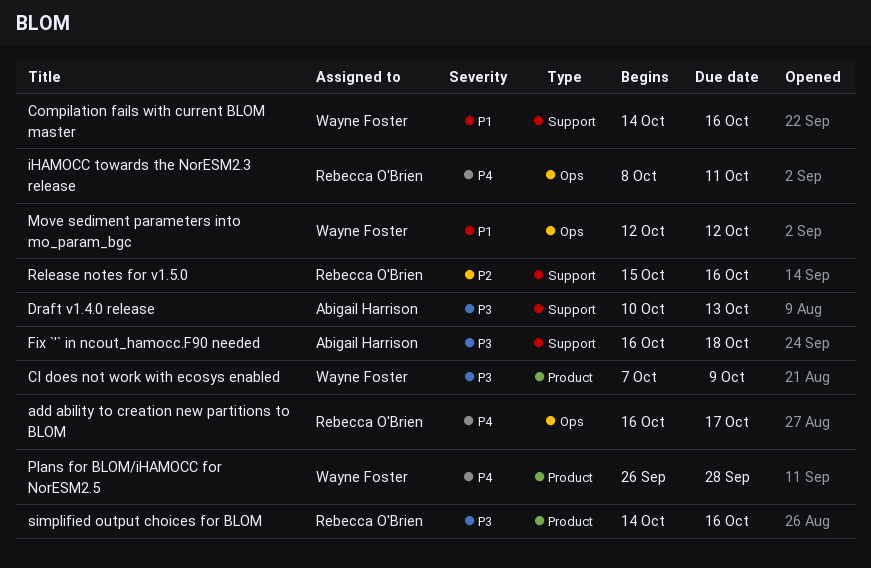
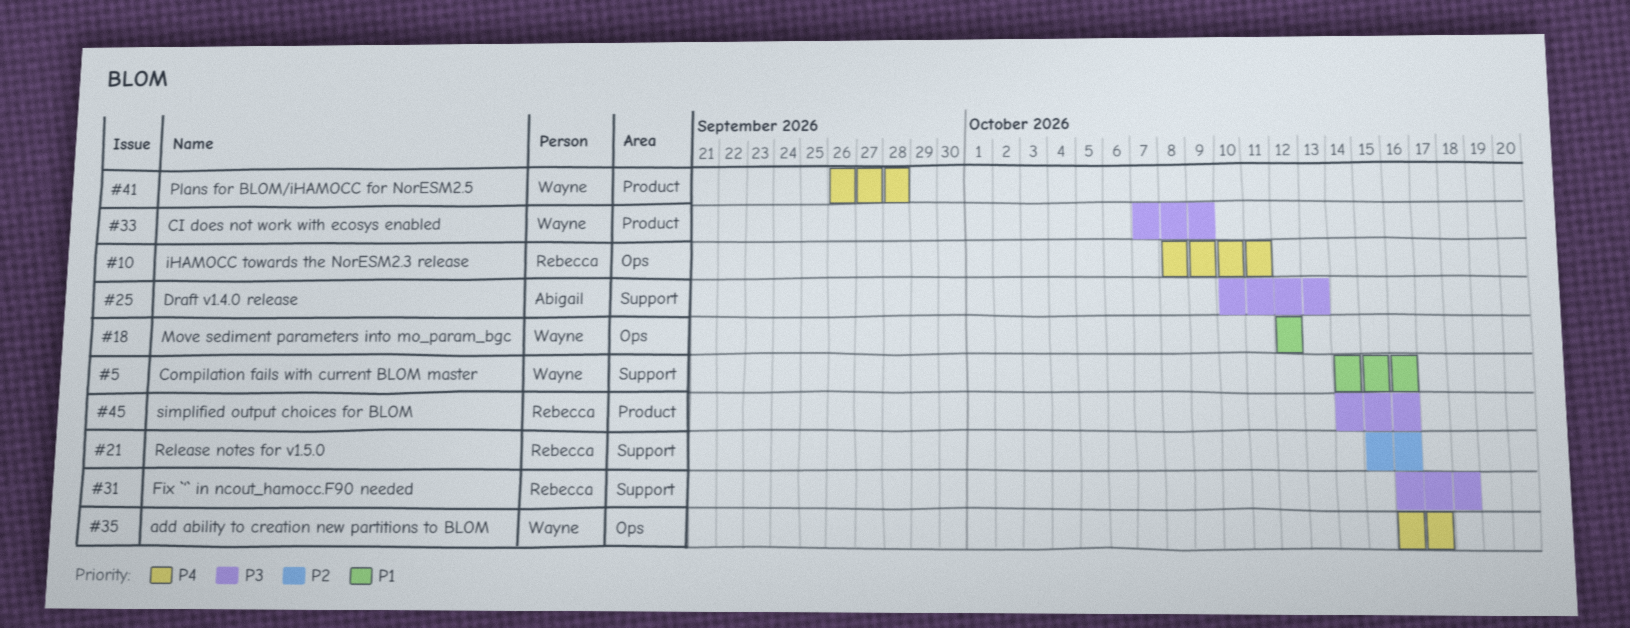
add ability to creation new partitions to BLOM, owner: Rebecca O'Brien -> Wayne Foster
Fix `'` in ncout_hamocc.F90 needed, owner: Abigail Harrison -> Rebecca O'Brien

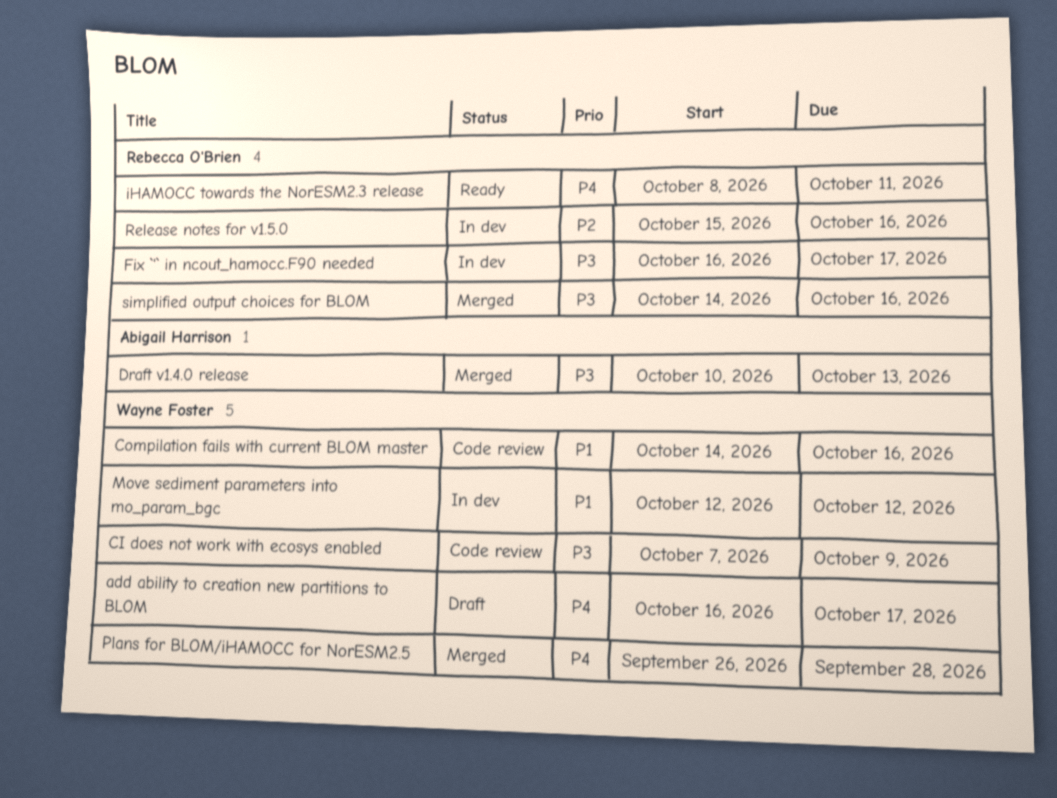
Fix `'` in ncout_hamocc.F90 needed, due: Oct 18 -> Oct 17

